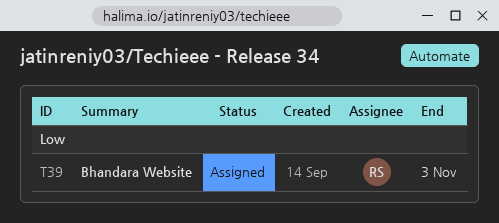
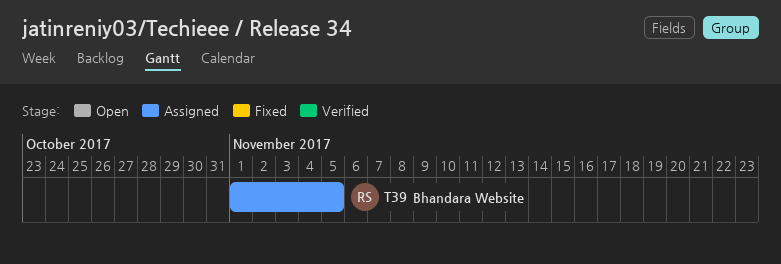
T39, due: Nov 3 -> Nov 5

